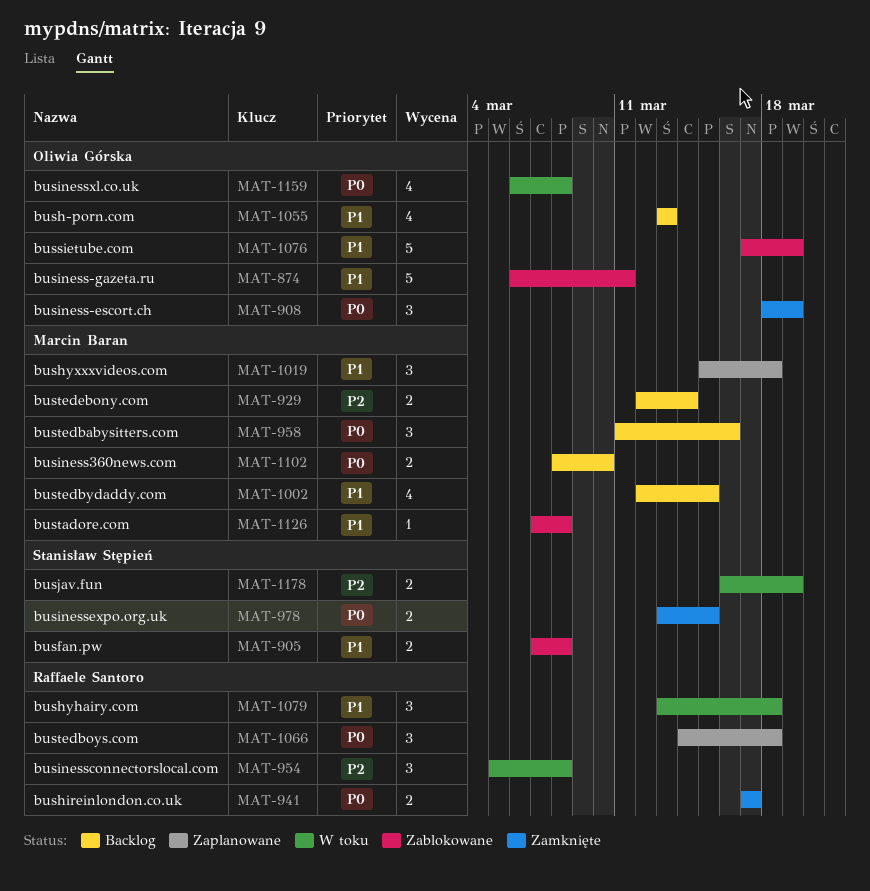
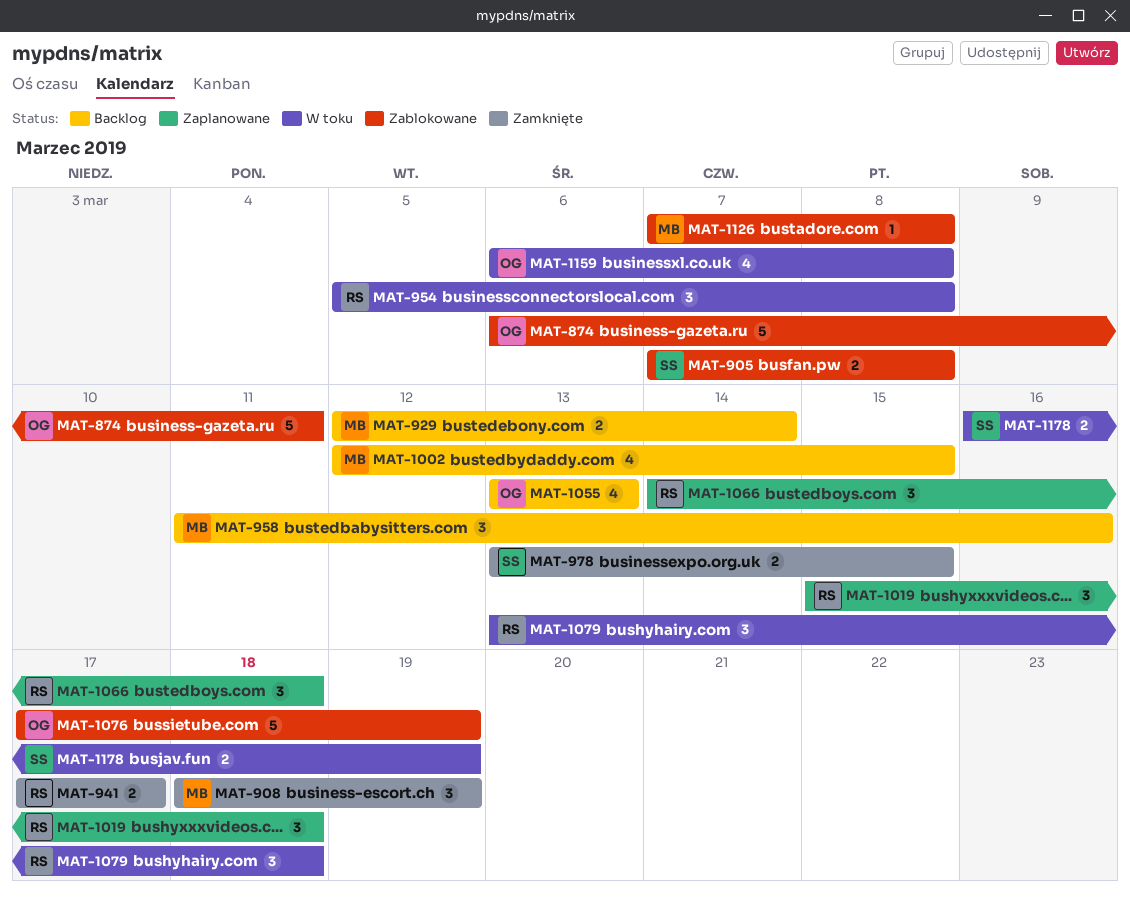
MAT-908, owner: Oliwia Górska -> Marcin Baran
MAT-1019, owner: Marcin Baran -> Raffaele Santoro
MAT-1102: present -> none

